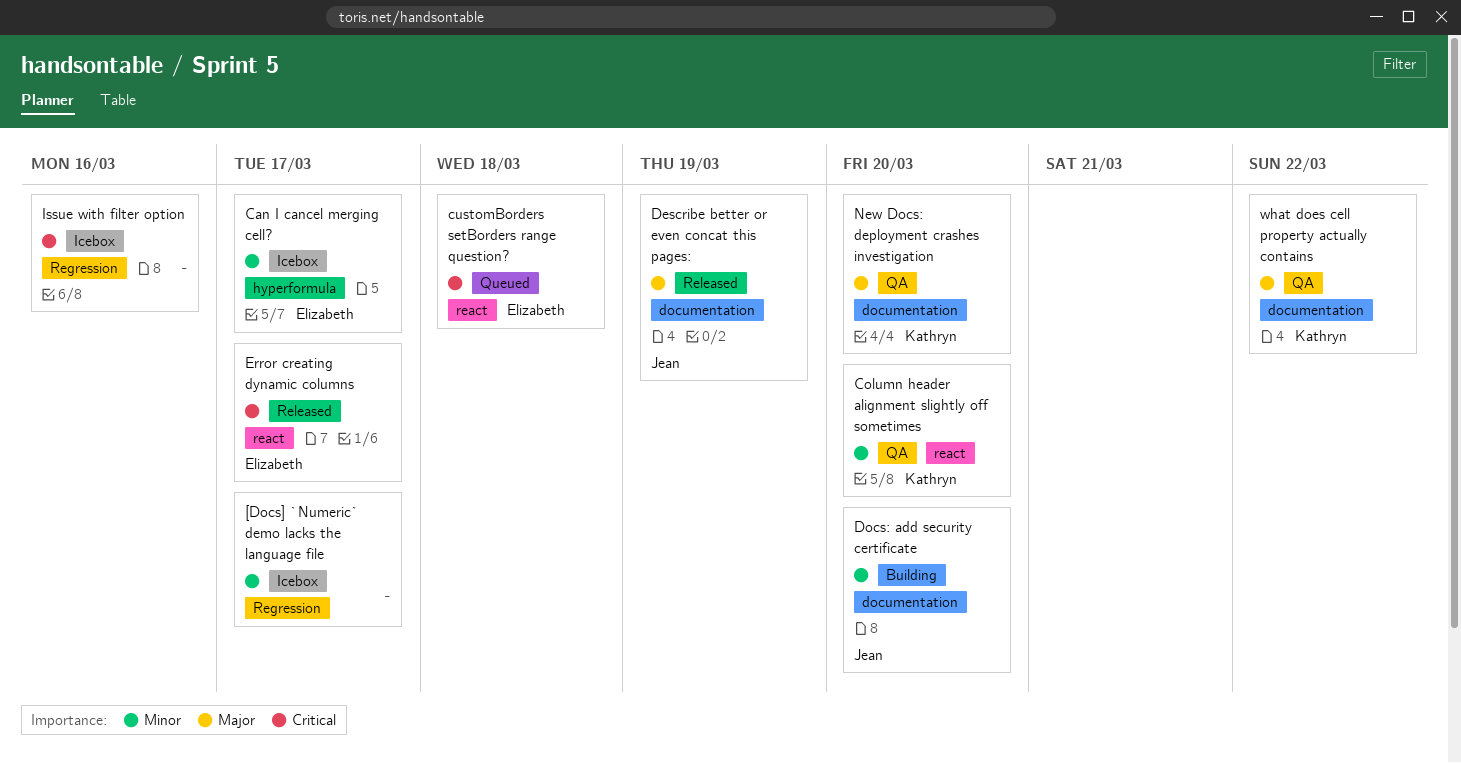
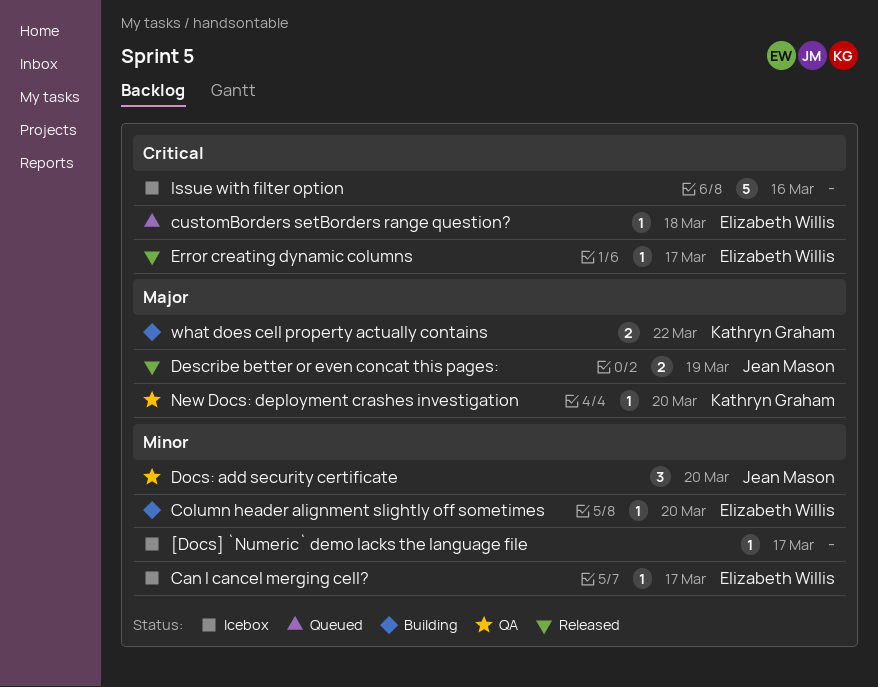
Column header alignment slightly off sometimes, status: QA -> Building
Column header alignment slightly off sometimes, owner: Kathryn Graham -> Elizabeth Willis
Docs: add security certificate, status: Building -> QA
what does cell property actually contains, status: QA -> Building

